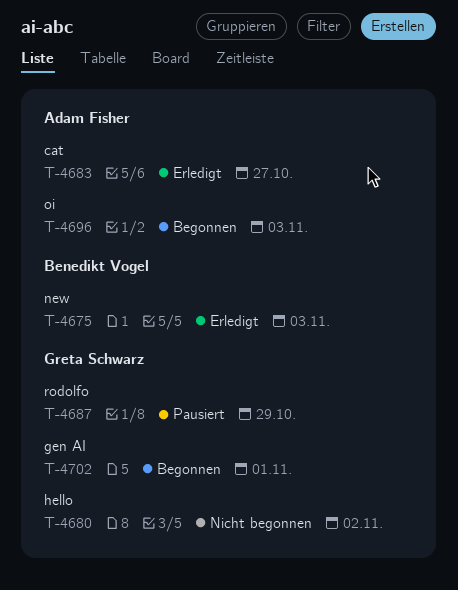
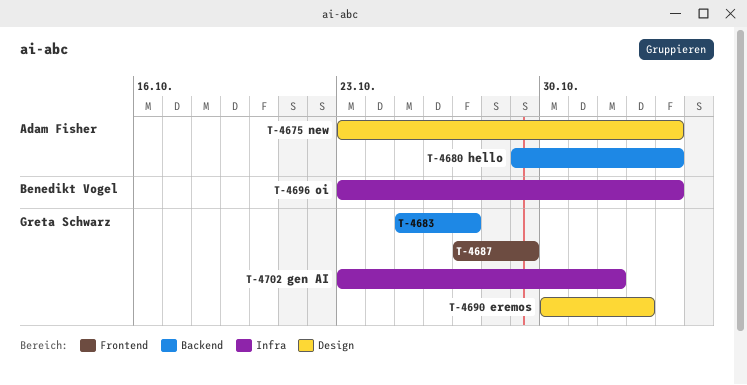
T-4675, owner: Benedikt Vogel -> Adam Fisher
T-4680, owner: Greta Schwarz -> Adam Fisher
T-4680, due: Nov 2 -> Nov 3
T-4683, owner: Adam Fisher -> Greta Schwarz
T-4690: none -> present
T-4696, owner: Adam Fisher -> Benedikt Vogel

